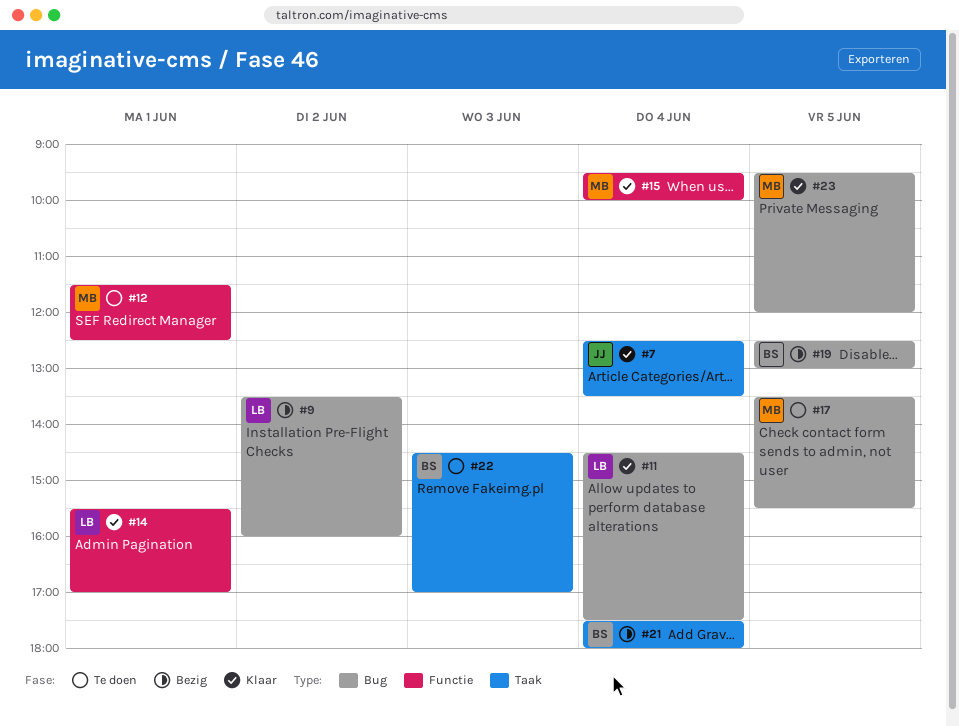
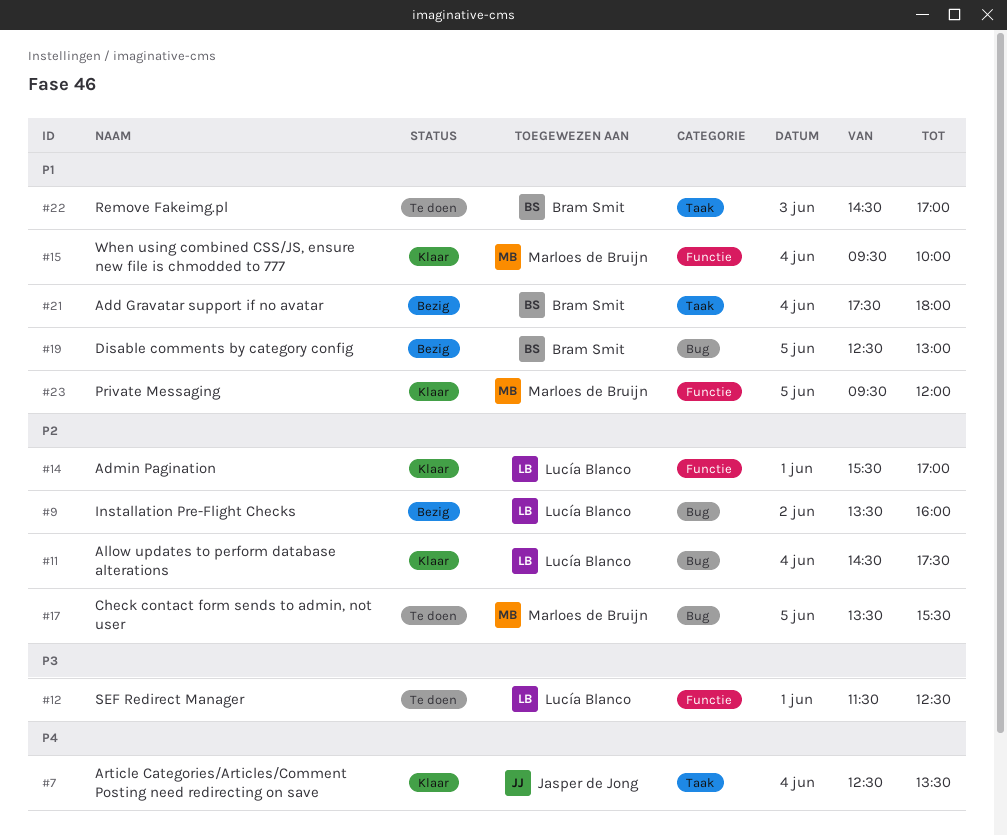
#12, owner: Marloes de Bruijn -> Lucía Blanco
#23, label: Bug -> Functie

